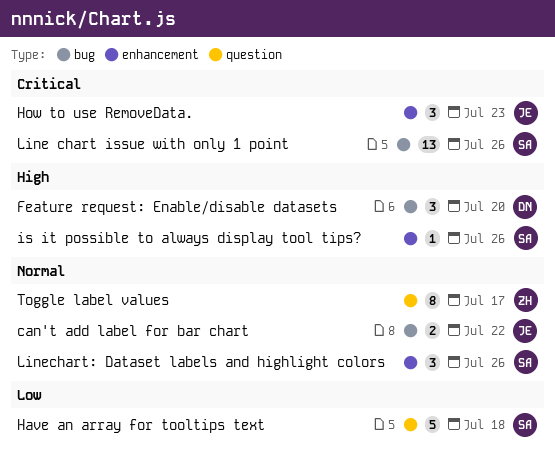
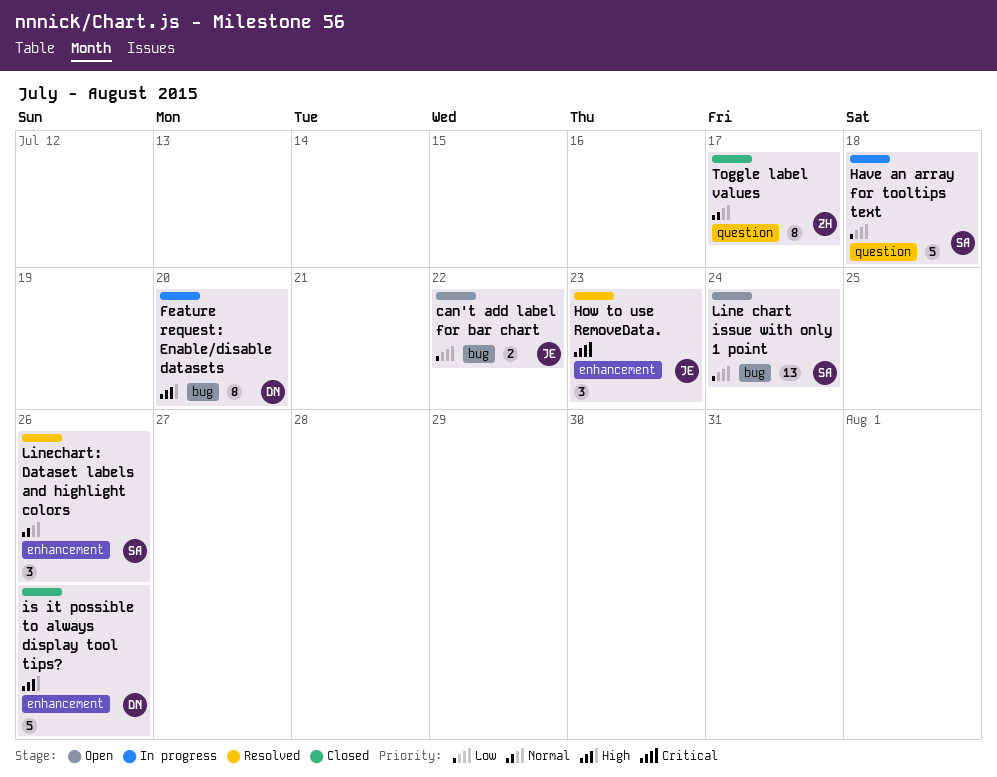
can't add label for bar chart, priority: Normal -> Low
Feature request: Enable/disable datasets, estimate: 3 -> 8
is it possible to always display tool tips?, owner: SA -> DN
is it possible to always display tool tips?, estimate: 1 -> 5
Line chart issue with only 1 point, priority: Critical -> Low
Line chart issue with only 1 point, due: Jul 26 -> Jul 24

